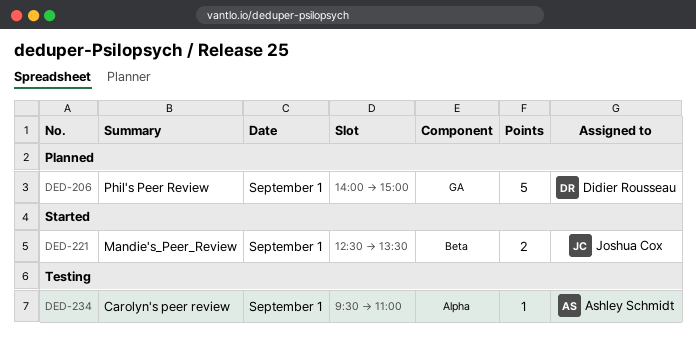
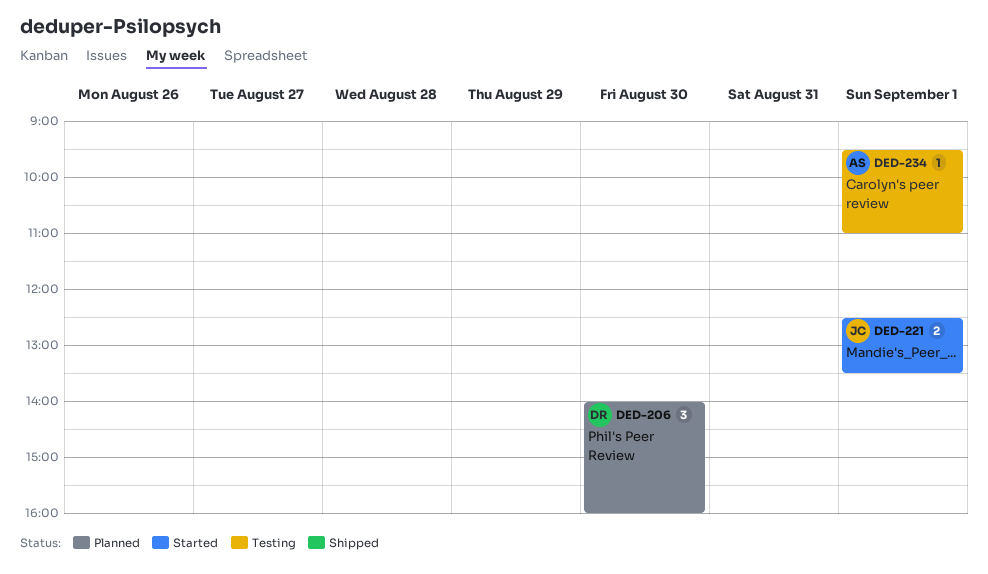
DED-206, estimate: 5 -> 3
DED-206, day: Sep 1 -> Aug 30
DED-206, ends: 15:00 -> 16:00

